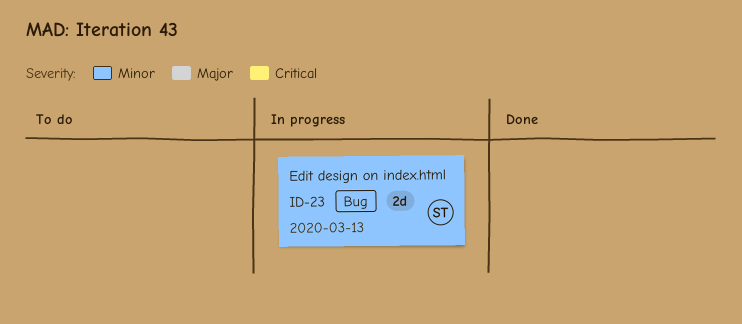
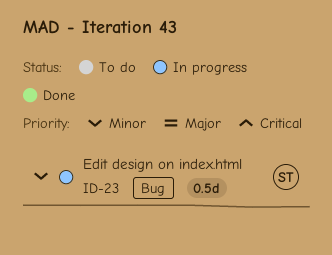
ID-23, estimate: 2d -> 0.5d

